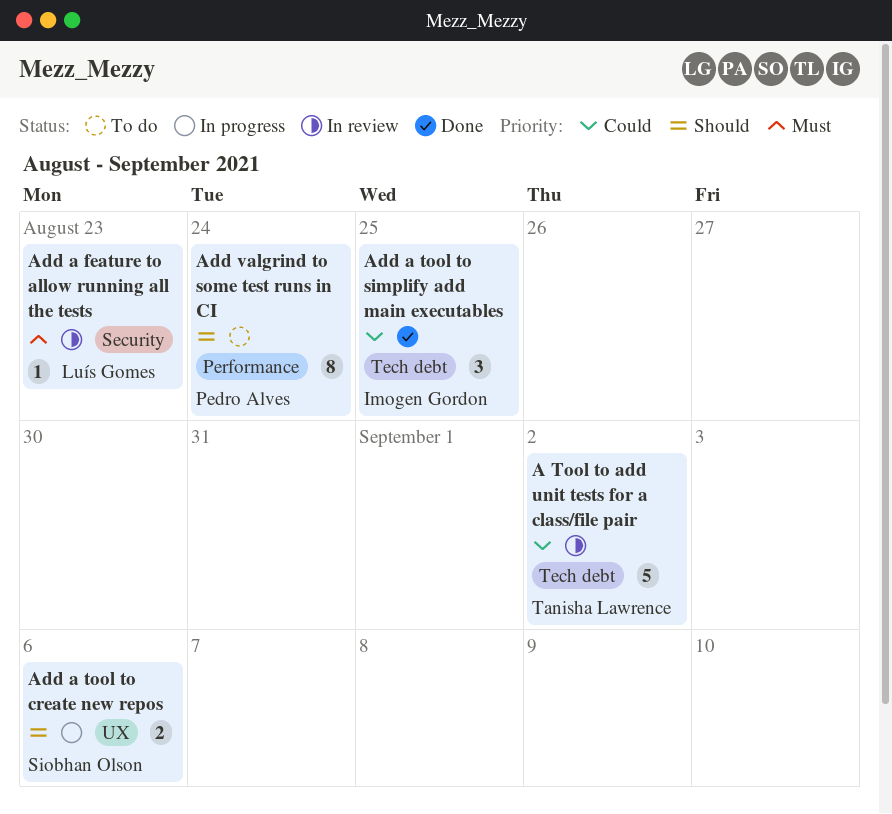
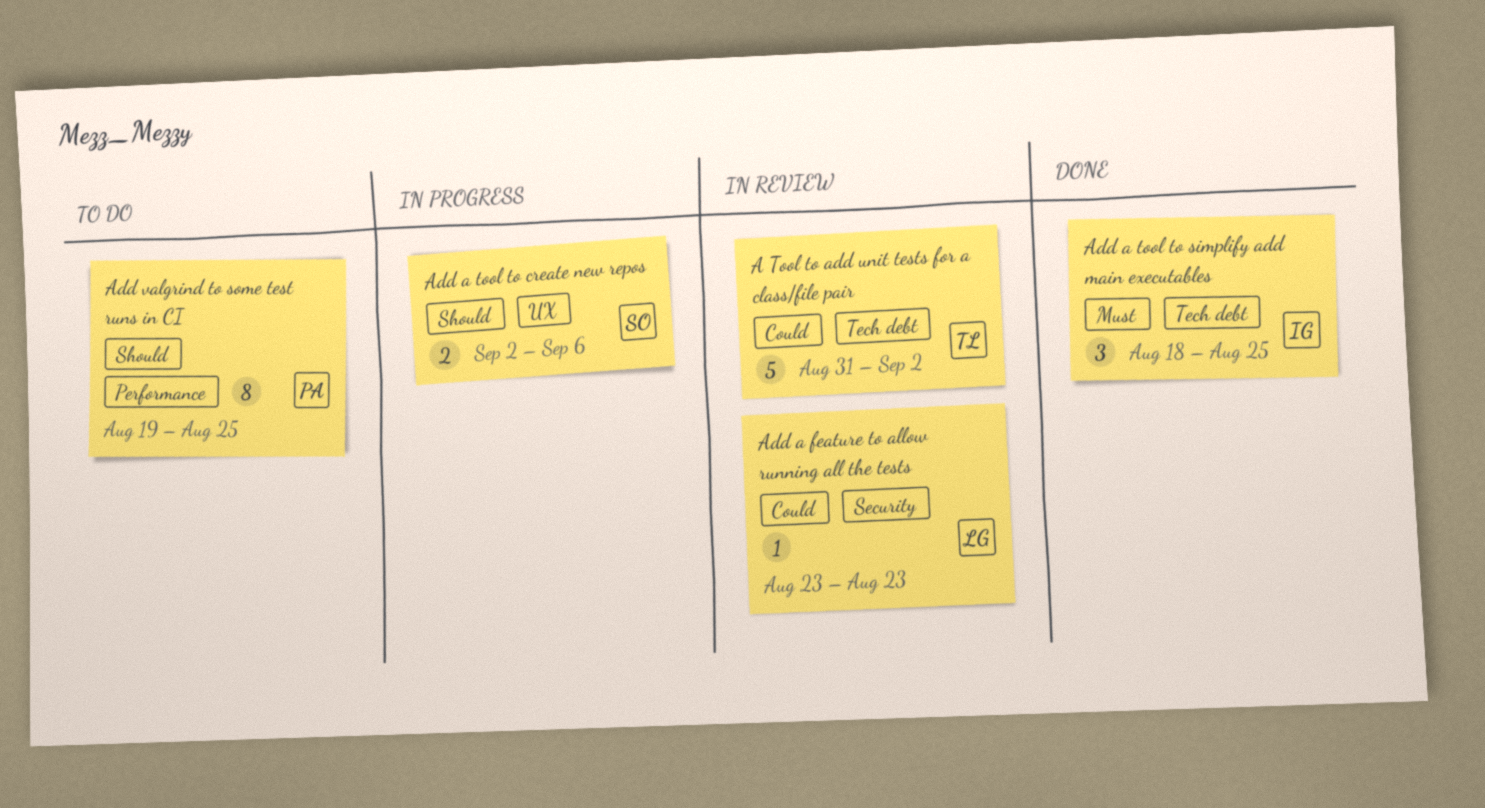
Add a feature to allow running all the tests, priority: Must -> Could
Add a tool to simplify add main executables, priority: Could -> Must
Add valgrind to some test runs in CI, due: Aug 24 -> Aug 25

